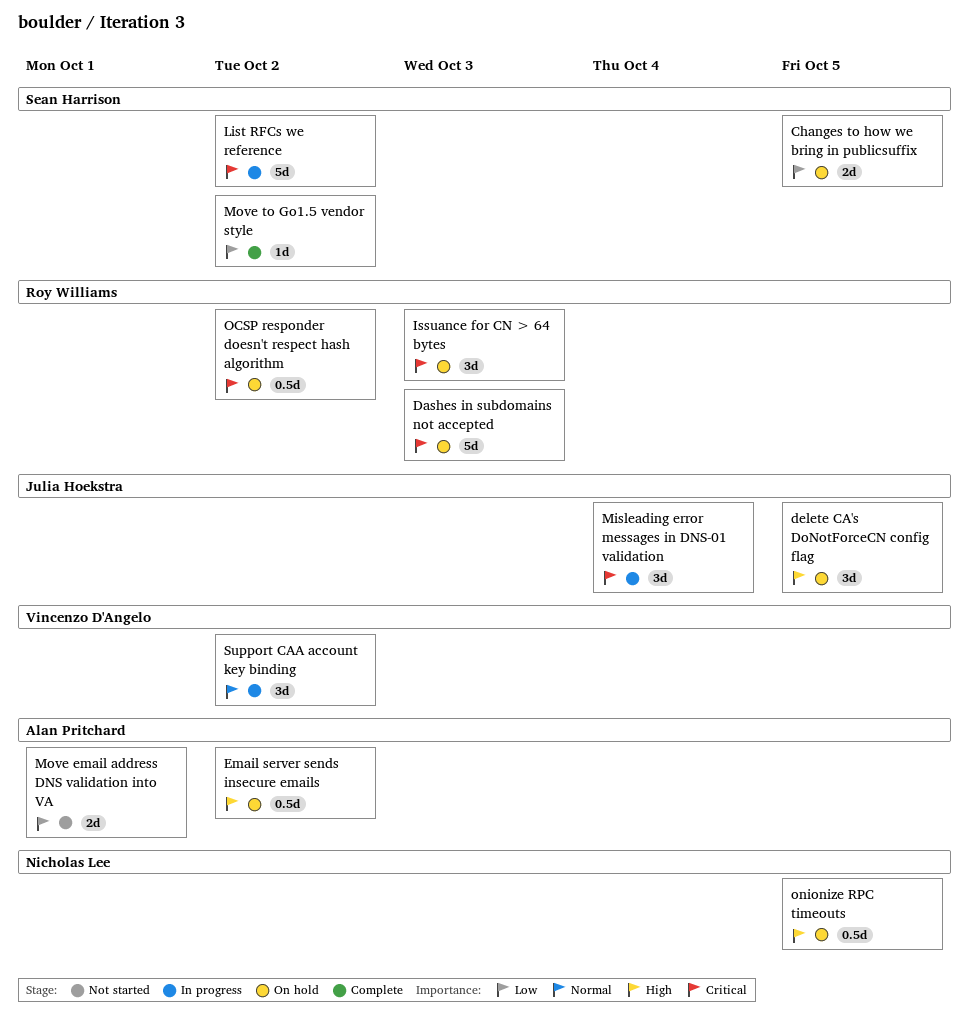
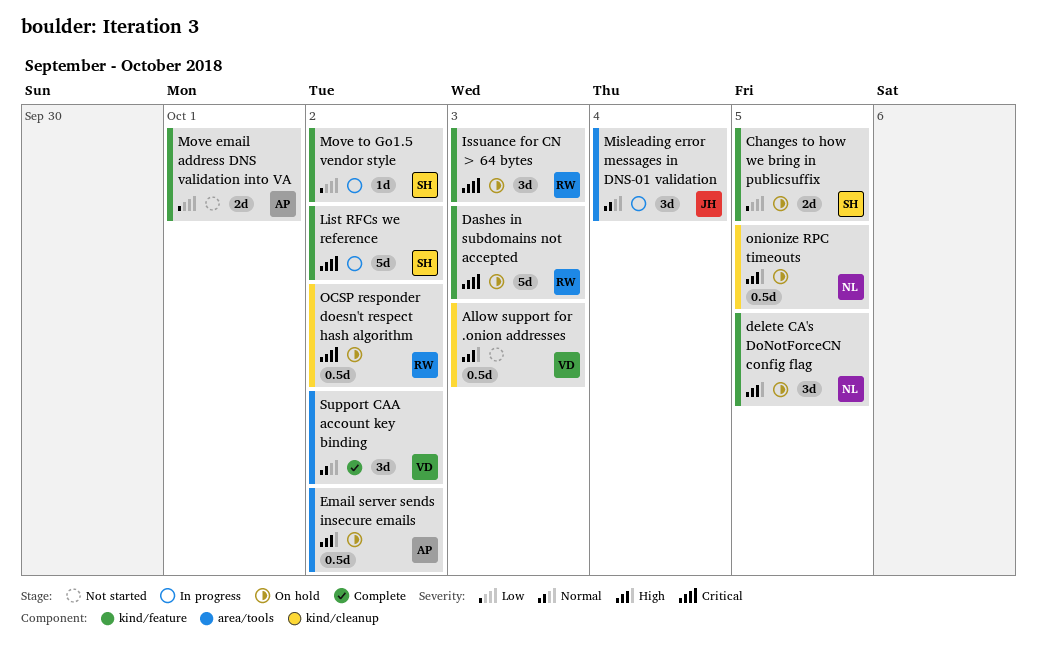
Allow support for .onion addresses: none -> present
delete CA's DoNotForceCN config flag, owner: Julia Hoekstra -> Nicholas Lee
Misleading error messages in DNS-01 validation, priority: Critical -> Normal
Move to Go1.5 vendor style, status: Complete -> In progress
Support CAA account key binding, status: In progress -> Complete

